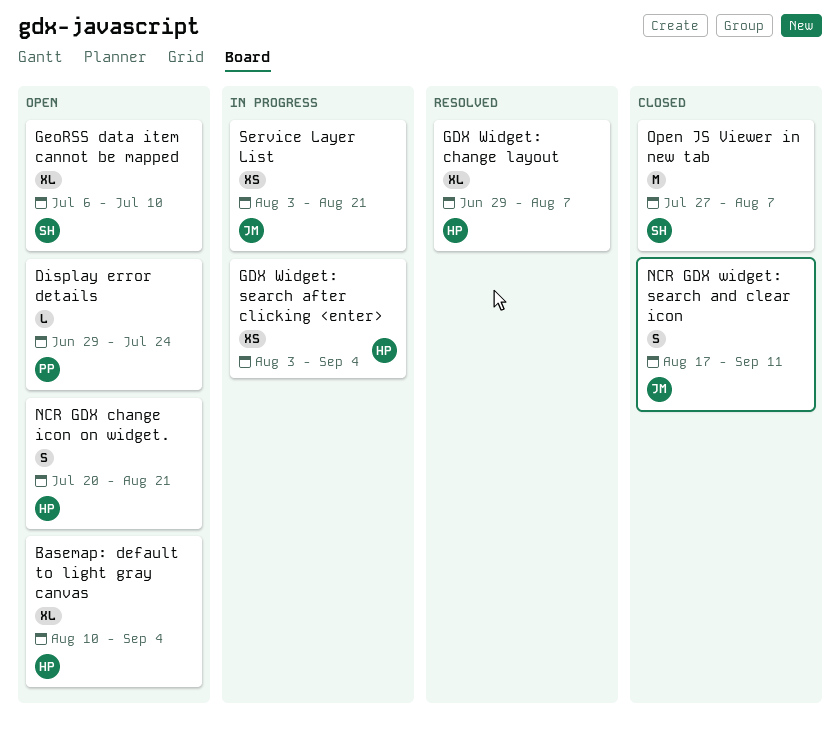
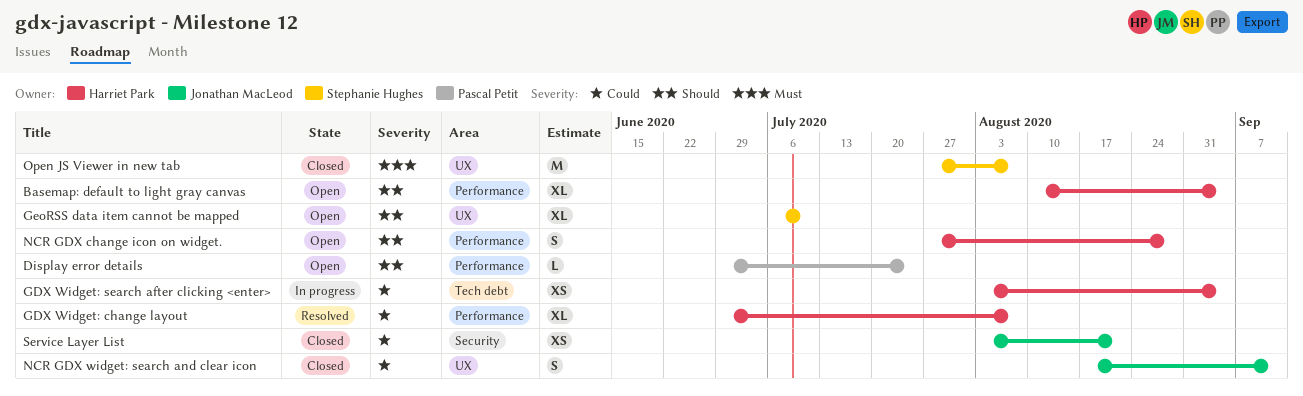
NCR GDX change icon on widget., start: Jul 20 -> Jul 27
NCR GDX change icon on widget., due: Aug 21 -> Aug 28
Service Layer List, status: In progress -> Closed

